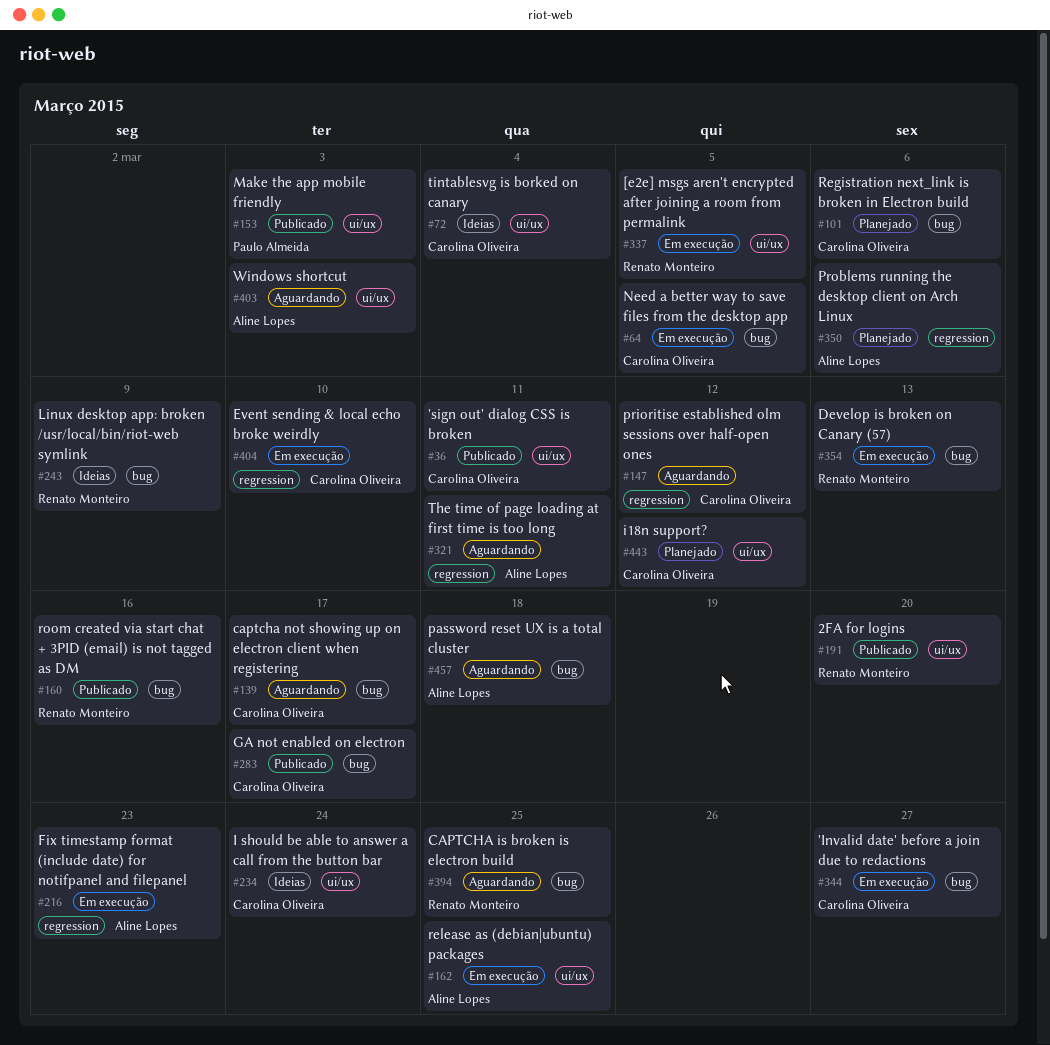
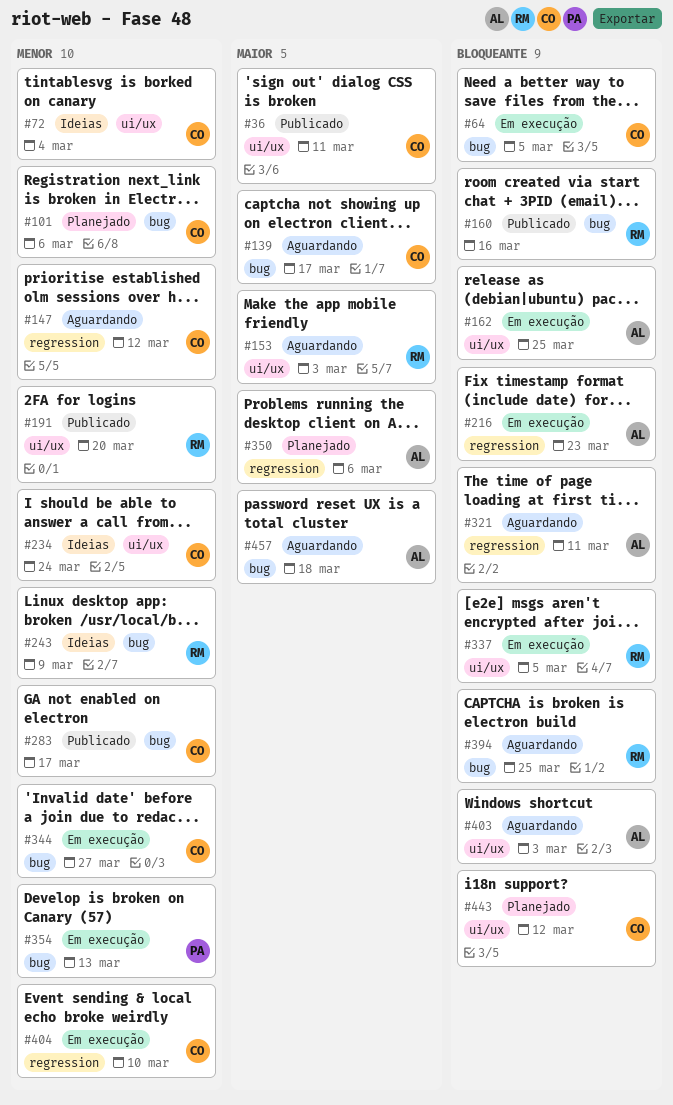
#153, status: Publicado -> Aguardando
#153, owner: Paulo Almeida -> Renato Monteiro
#354, owner: Renato Monteiro -> Paulo Almeida

